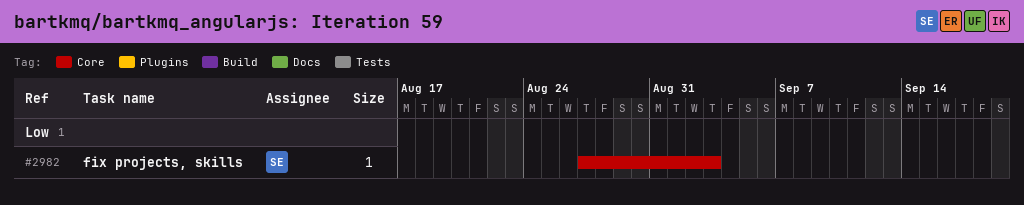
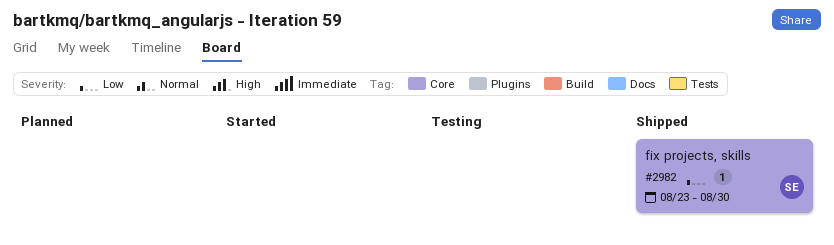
#2982, start: Aug 27 -> Aug 23
#2982, due: Sep 3 -> Aug 30

